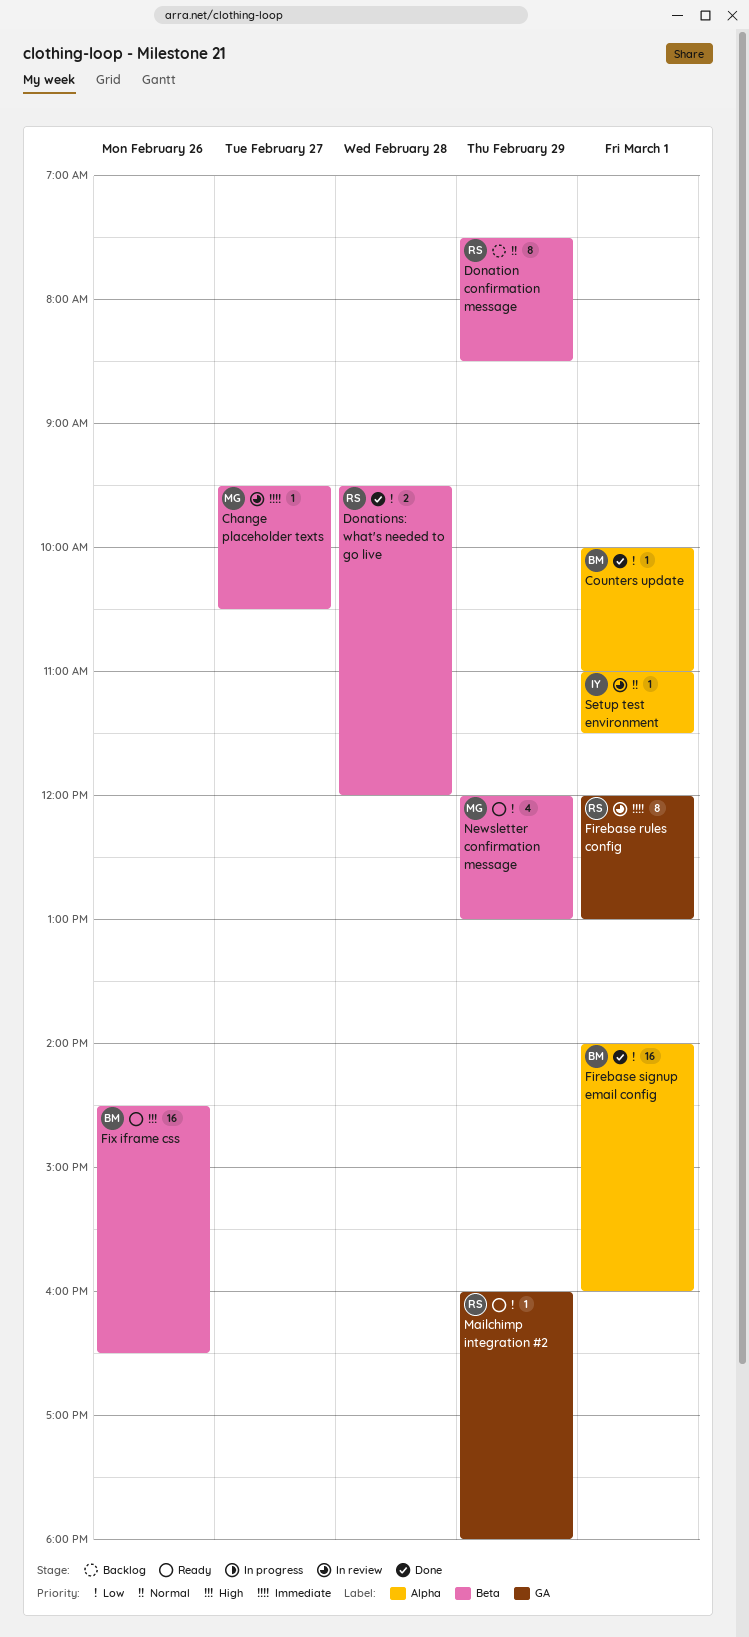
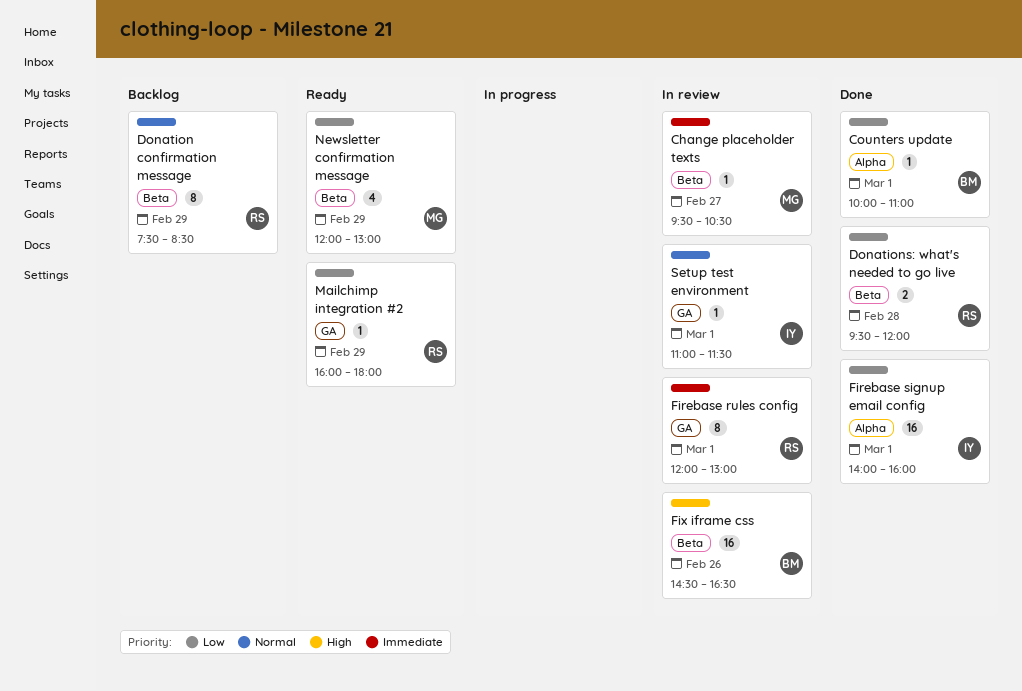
Firebase signup email config, owner: BM -> IY
Fix iframe css, status: Ready -> In review
Setup test environment, label: Alpha -> GA

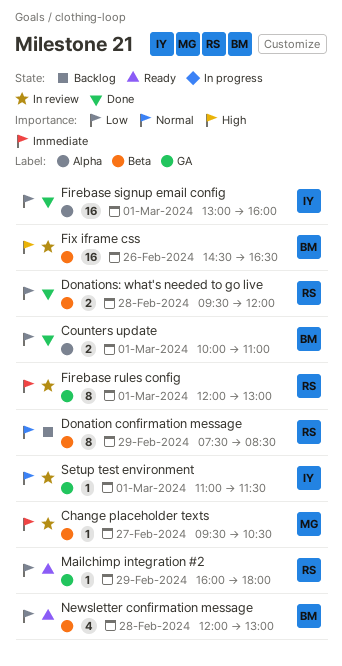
Counters update, estimate: 1 -> 2
Firebase signup email config, begins: 14:00 -> 13:00
Newsletter confirmation message, owner: MG -> BM
Newsletter confirmation message, day: Feb 29 -> Feb 28

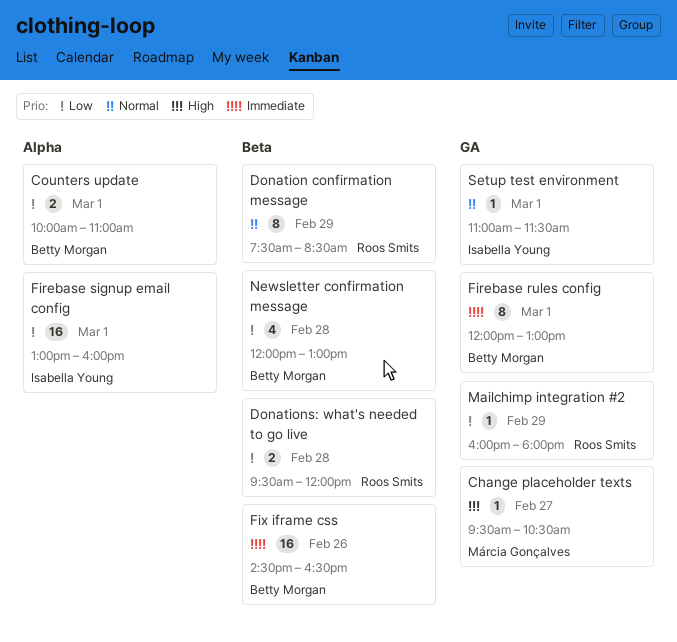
Change placeholder texts, priority: Immediate -> High
Change placeholder texts, label: Beta -> GA
Firebase rules config, owner: Roos Smits -> Betty Morgan
Fix iframe css, priority: High -> Immediate

